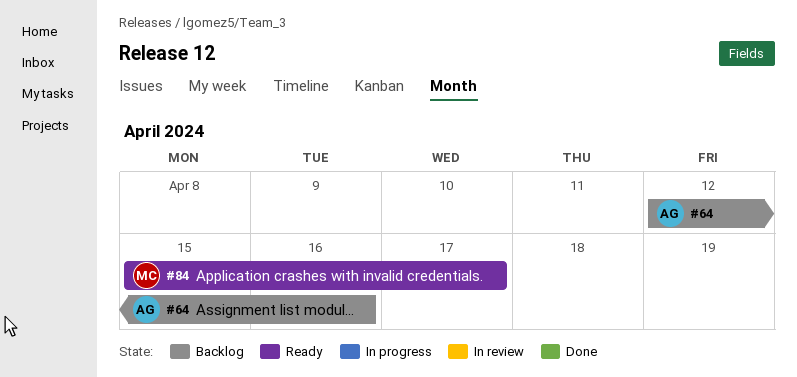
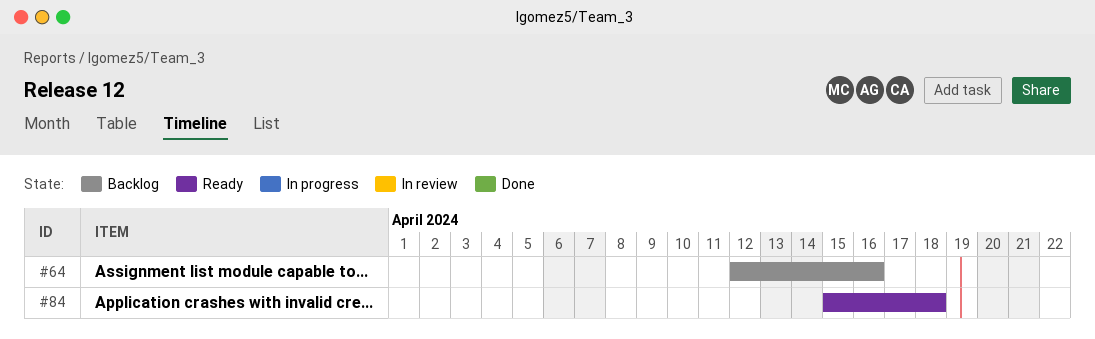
#84, due: Apr 17 -> Apr 18

